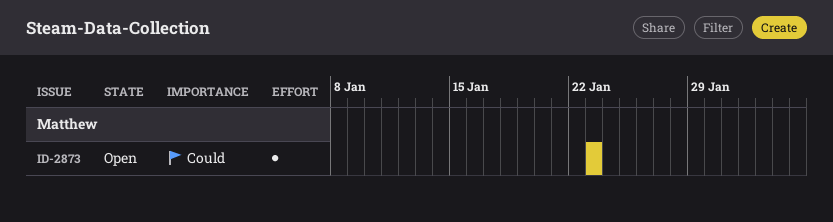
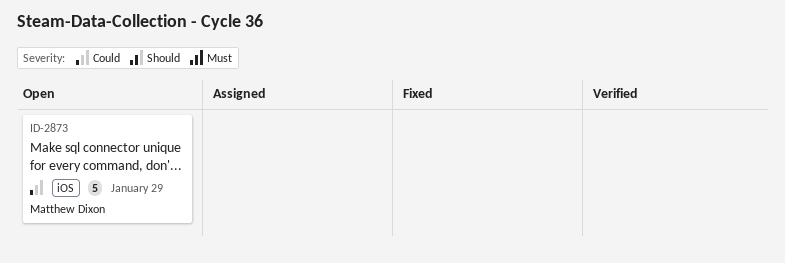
ID-2873, estimate: 1 -> 5
ID-2873, due: Jan 23 -> Jan 29

